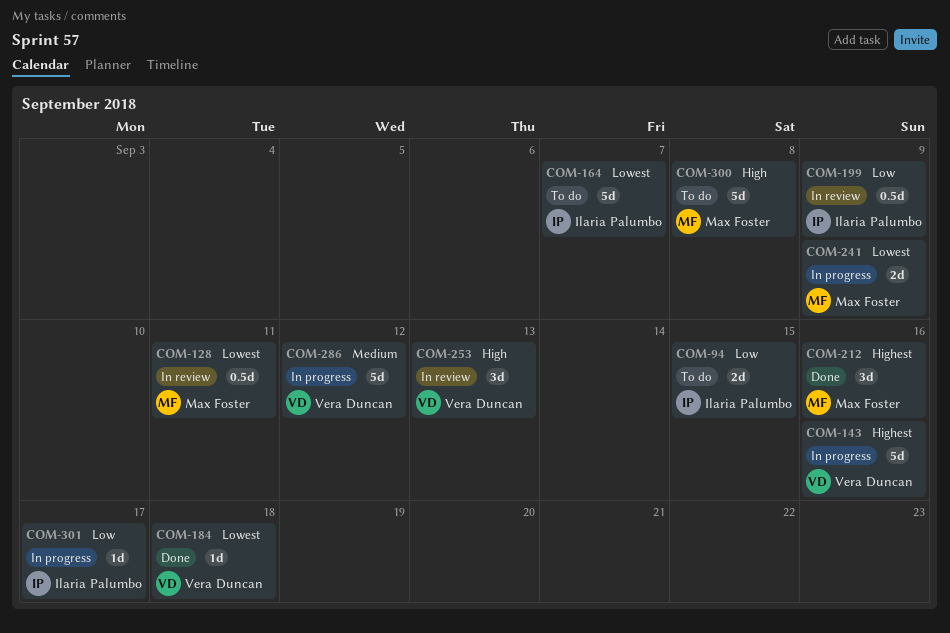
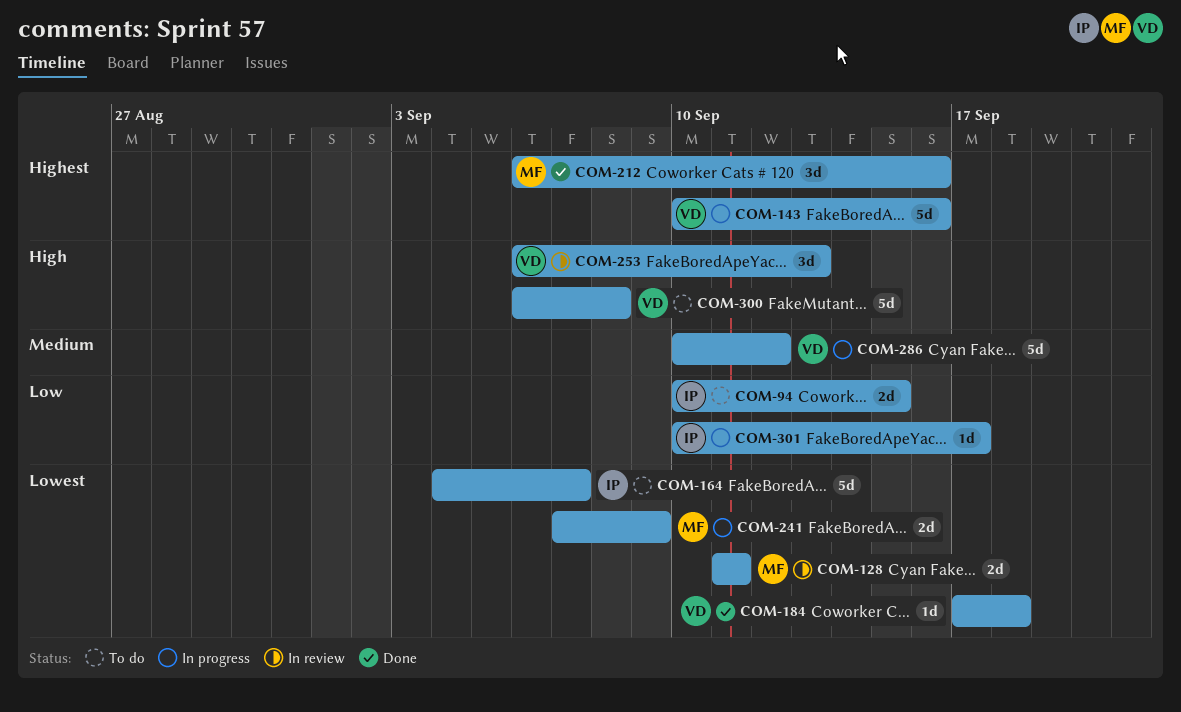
COM-128, estimate: 0.5d -> 2d
COM-199: present -> none
COM-300, owner: Max Foster -> Vera Duncan

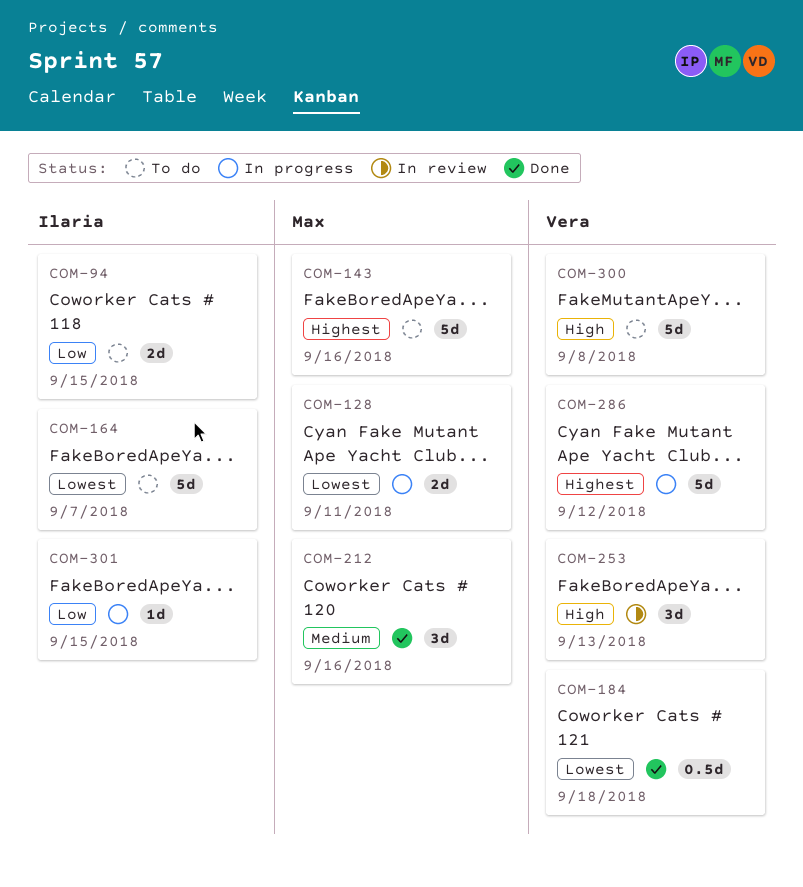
COM-128, status: In review -> In progress
COM-143, status: In progress -> To do
COM-143, owner: Vera -> Max
COM-184, estimate: 1d -> 0.5d
COM-212, priority: Highest -> Medium
COM-241: present -> none
COM-286, priority: Medium -> Highest
COM-301, due: Sep 17 -> Sep 15

